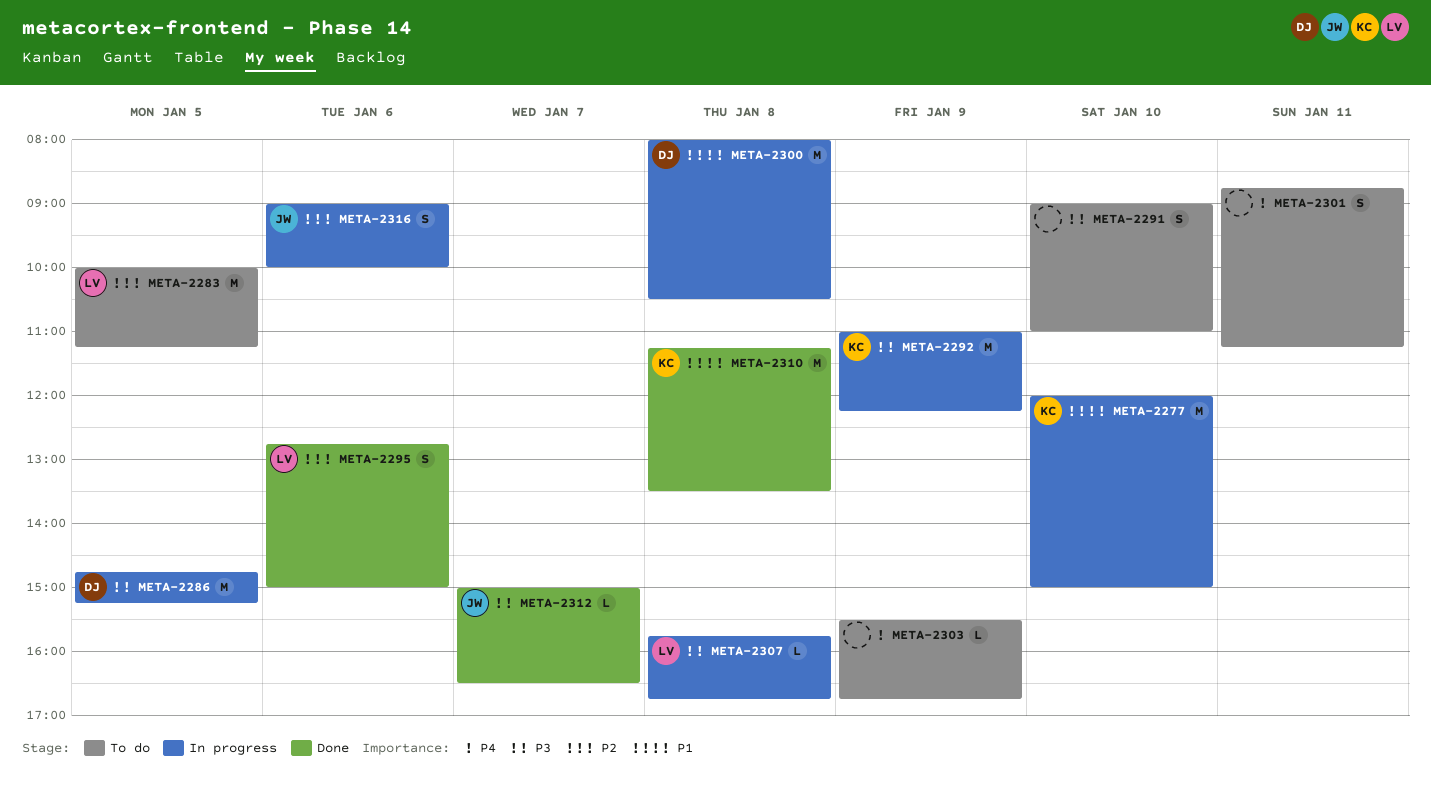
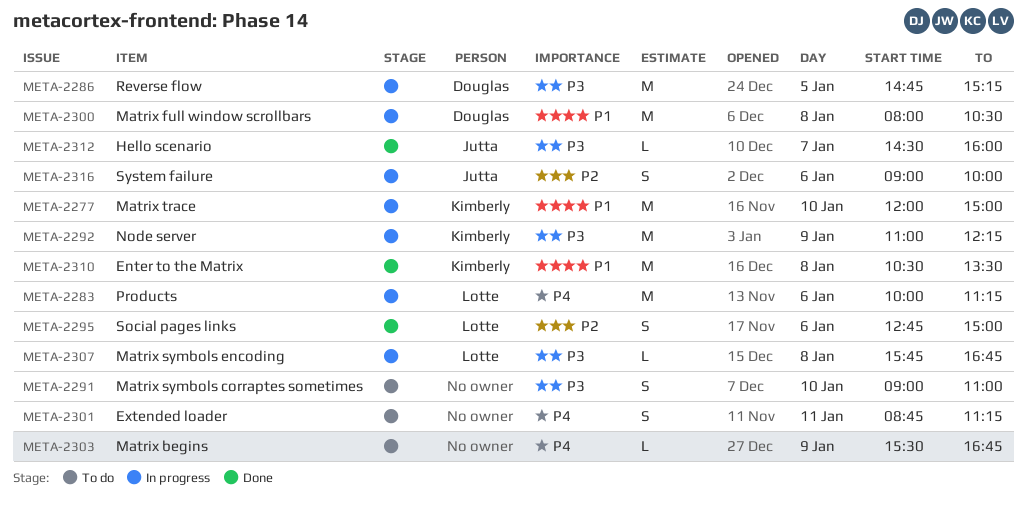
META-2283, status: To do -> In progress
META-2283, priority: P2 -> P4
META-2283, day: Jan 5 -> Jan 6
META-2310, begins: 11:15 -> 10:30
META-2312, begins: 15:00 -> 14:30
META-2312, ends: 16:30 -> 16:00

